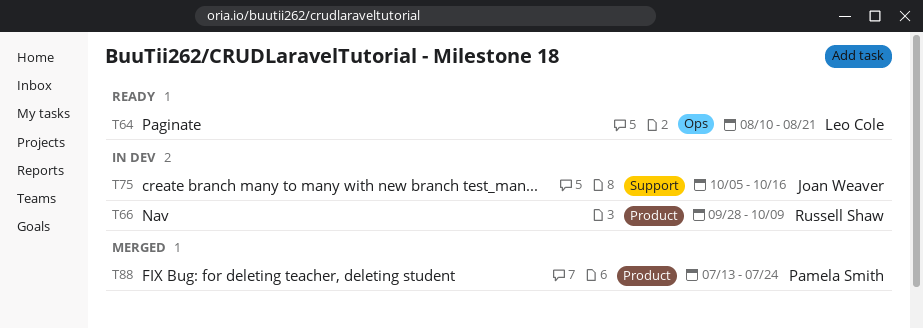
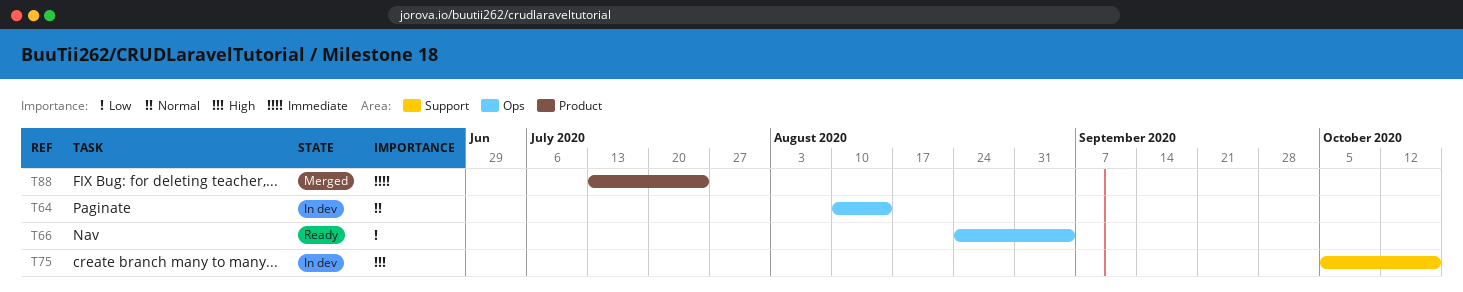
T64, status: Ready -> In dev
T64, due: Aug 21 -> Aug 14
T66, status: In dev -> Ready
T66, label: Product -> Ops
T66, start: Sep 28 -> Aug 24
T66, due: Oct 9 -> Sep 4

